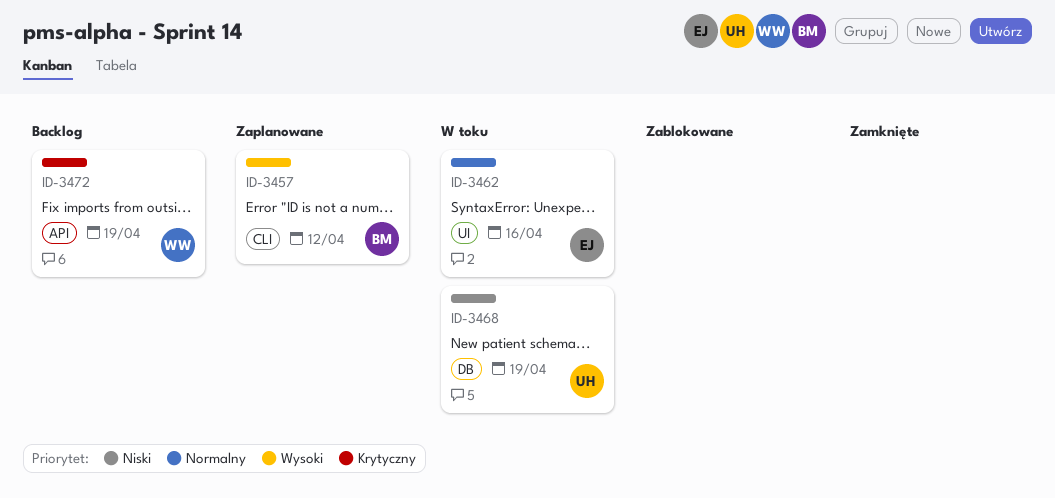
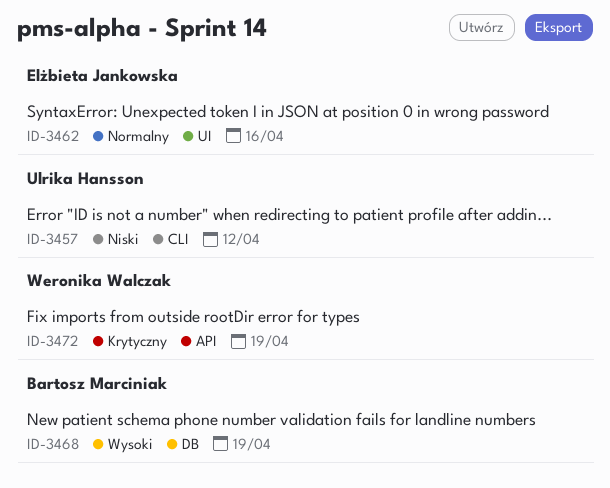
ID-3457, owner: Bartosz Marciniak -> Ulrika Hansson
ID-3457, priority: Wysoki -> Niski
ID-3468, owner: Ulrika Hansson -> Bartosz Marciniak
ID-3468, priority: Niski -> Wysoki

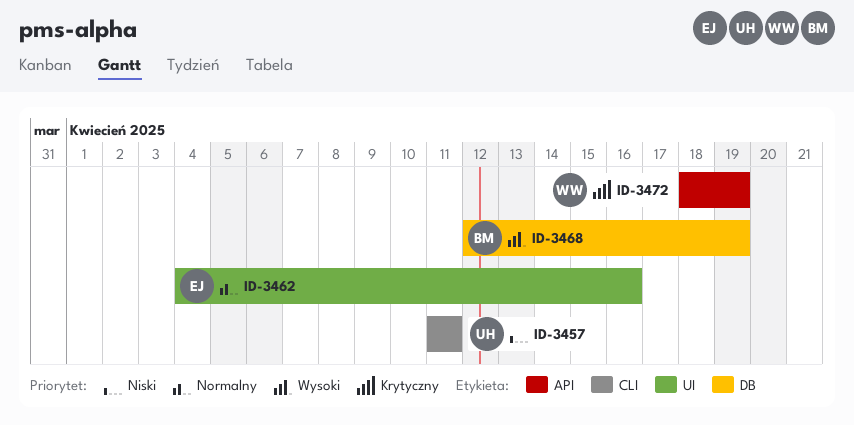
ID-3457, due: Apr 12 -> Apr 11

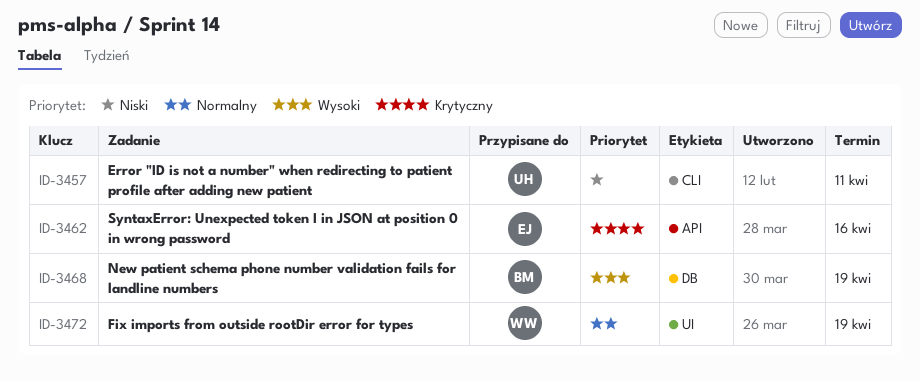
ID-3462, priority: Normalny -> Krytyczny
ID-3462, label: UI -> API
ID-3472, priority: Krytyczny -> Normalny
ID-3472, label: API -> UI

